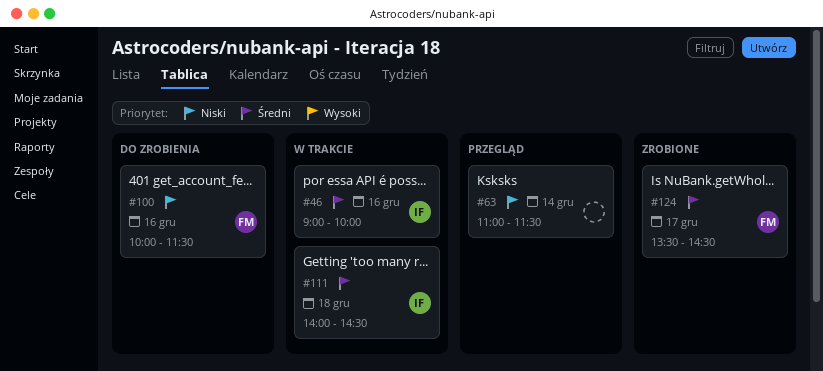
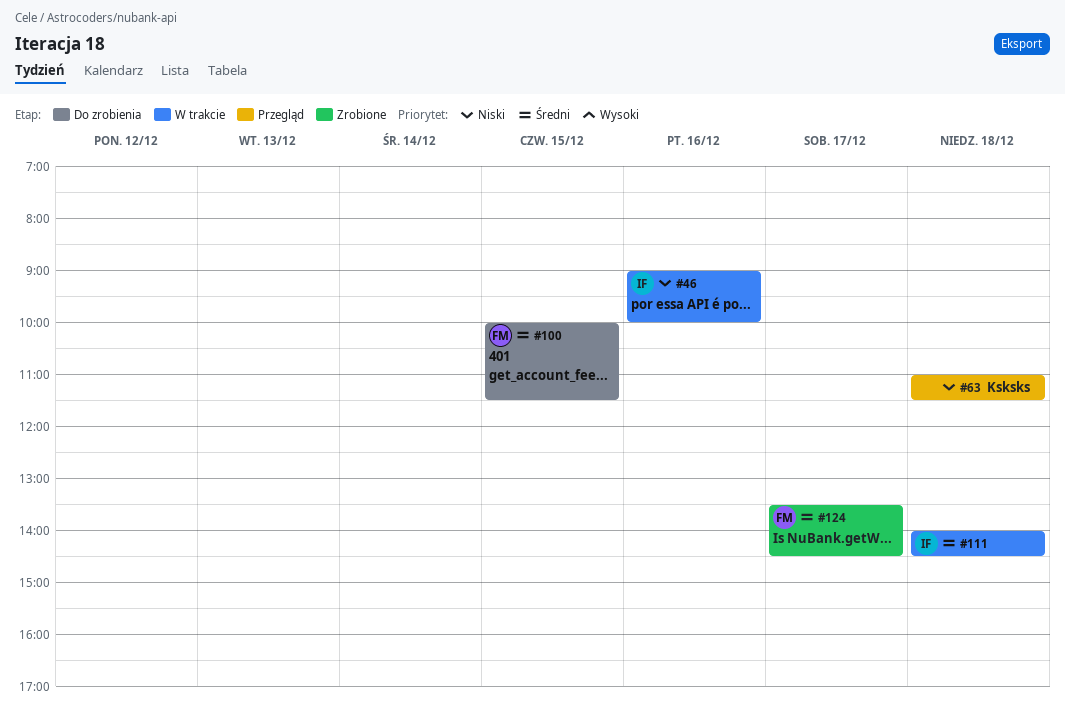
#46, priority: Średni -> Niski
#63, day: Dec 14 -> Dec 18
#100, priority: Niski -> Średni
#100, day: Dec 16 -> Dec 15

